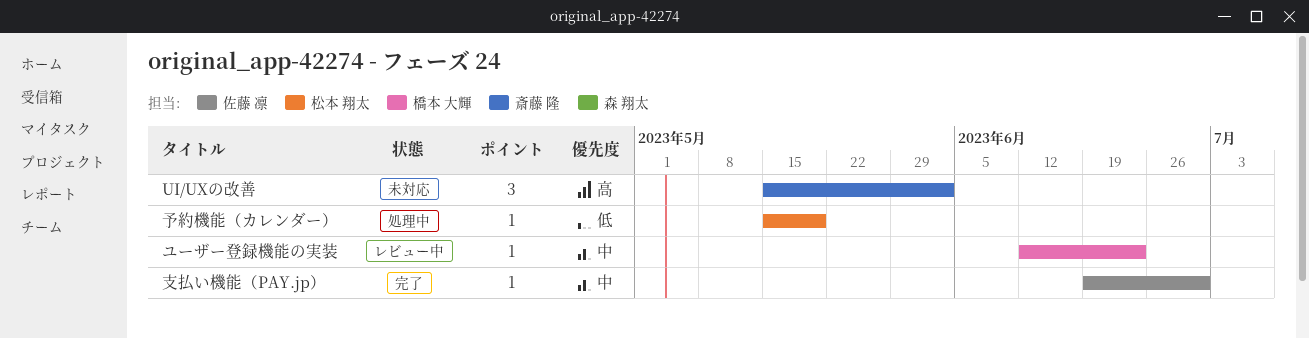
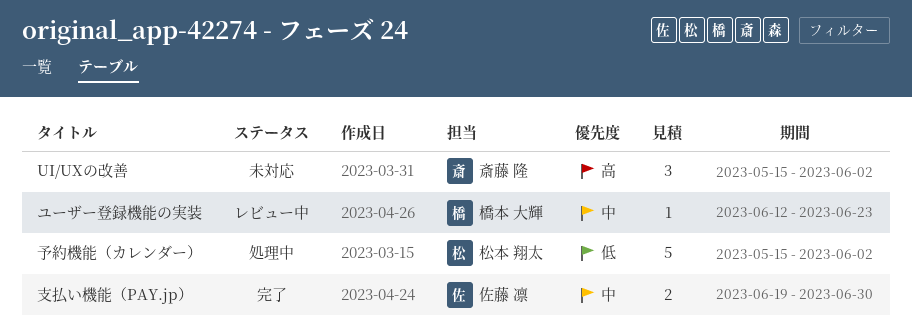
予約機能（カレンダー）, estimate: 1 -> 5
予約機能（カレンダー）, due: May 19 -> Jun 2
支払い機能（PAY.jp）, estimate: 1 -> 2

